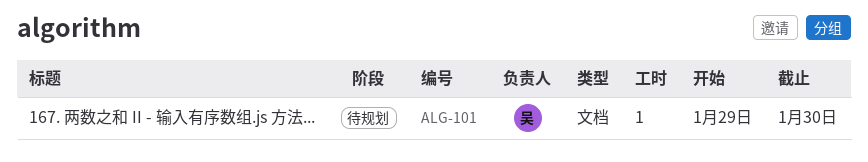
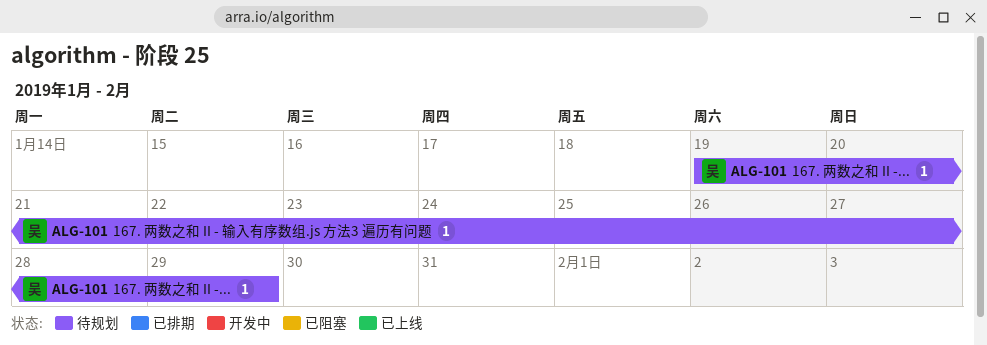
ALG-101, start: Jan 29 -> Jan 19
ALG-101, due: Jan 30 -> Jan 29

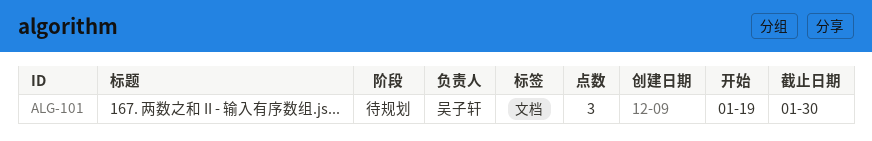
ALG-101, estimate: 1 -> 3
ALG-101, due: Jan 29 -> Jan 30

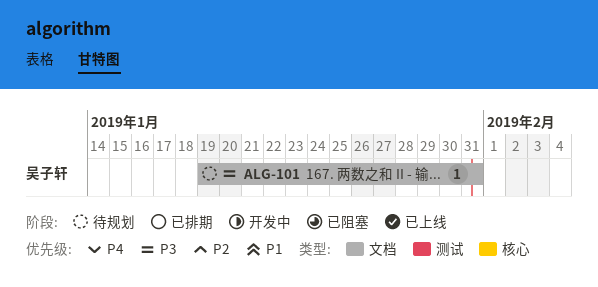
ALG-101, estimate: 3 -> 1
ALG-101, due: Jan 30 -> Jan 31

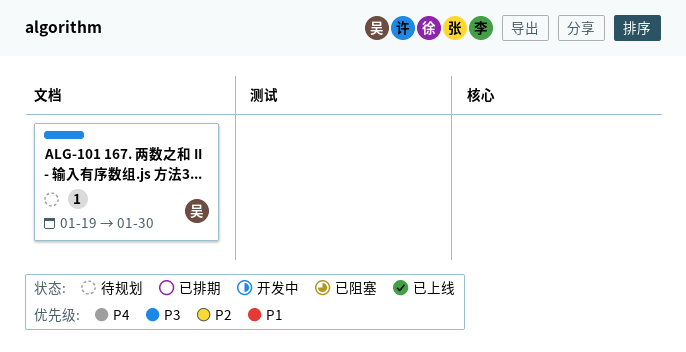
ALG-101, due: Jan 31 -> Jan 30

